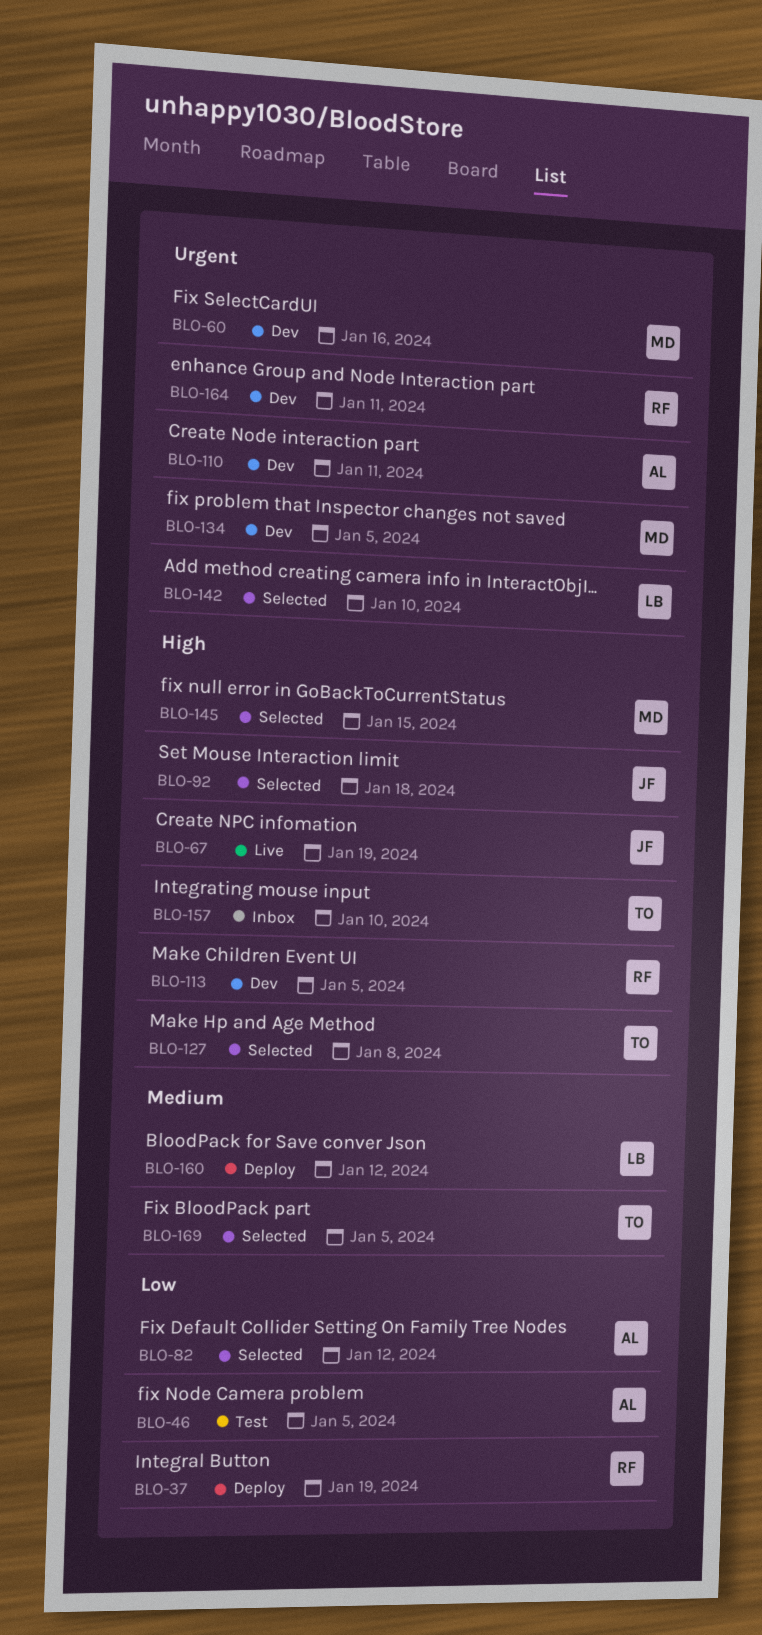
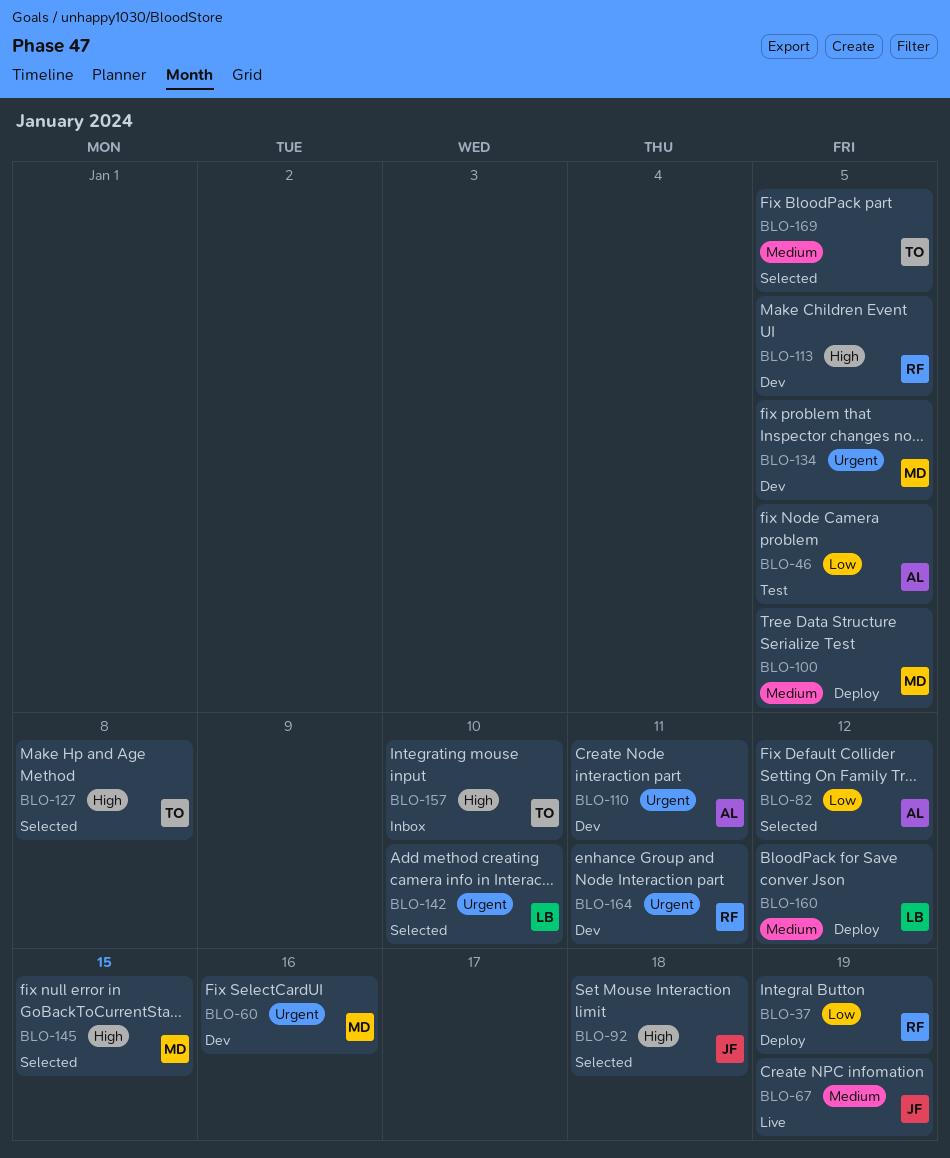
BLO-67, priority: High -> Medium
BLO-100: none -> present

